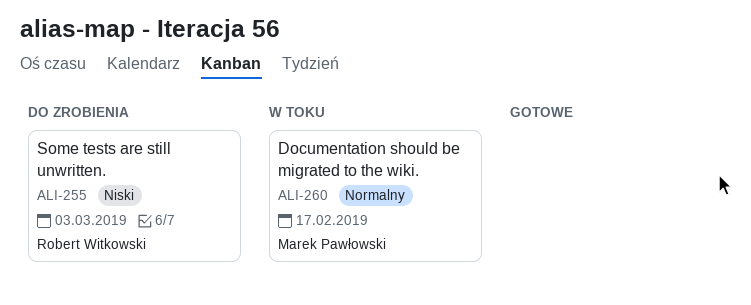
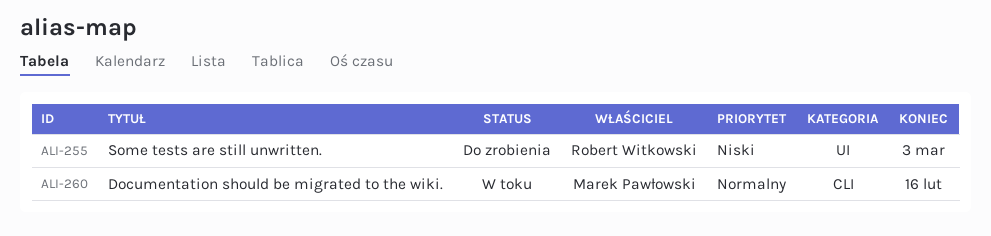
ALI-260, due: Feb 17 -> Feb 16

